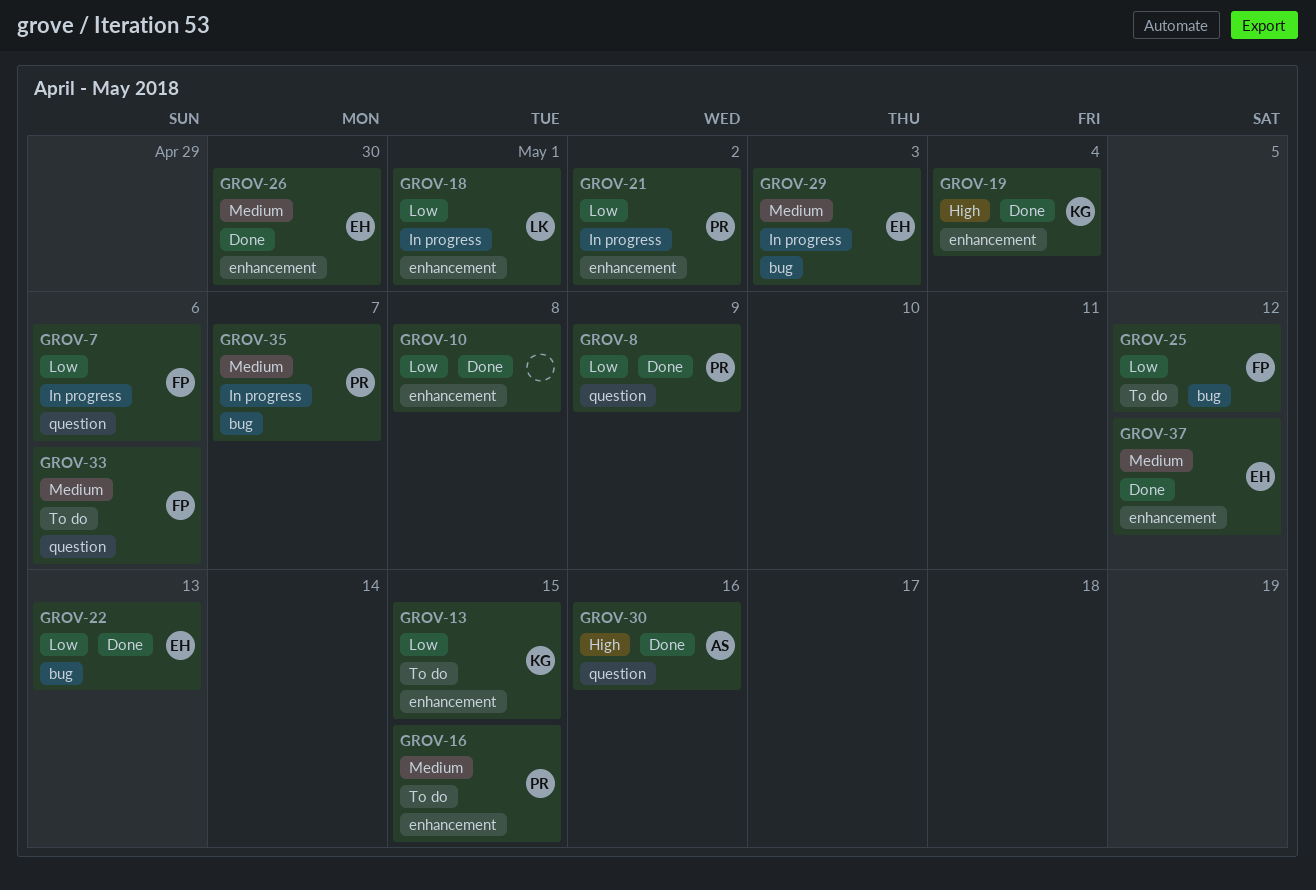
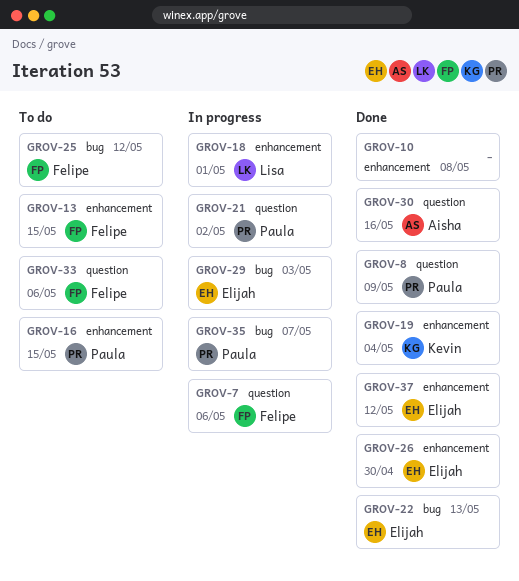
GROV-13, owner: Kevin -> Felipe
GROV-21, label: enhancement -> question

